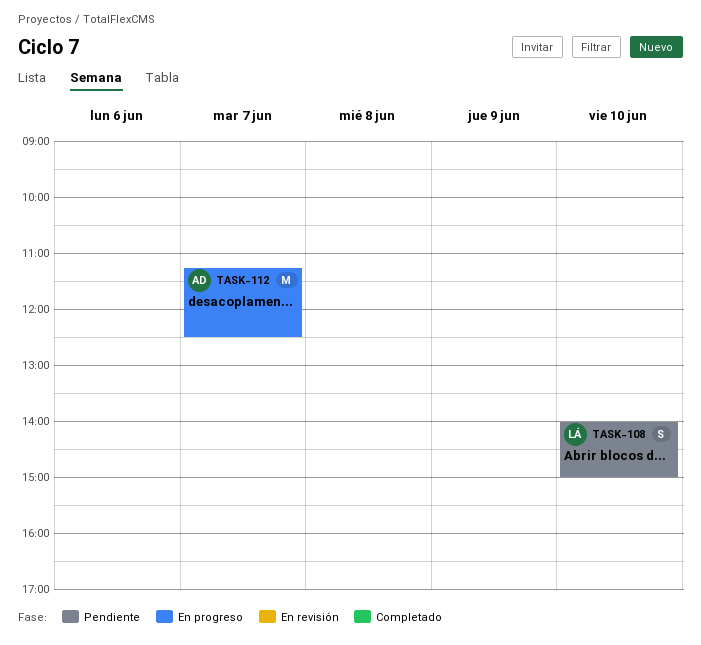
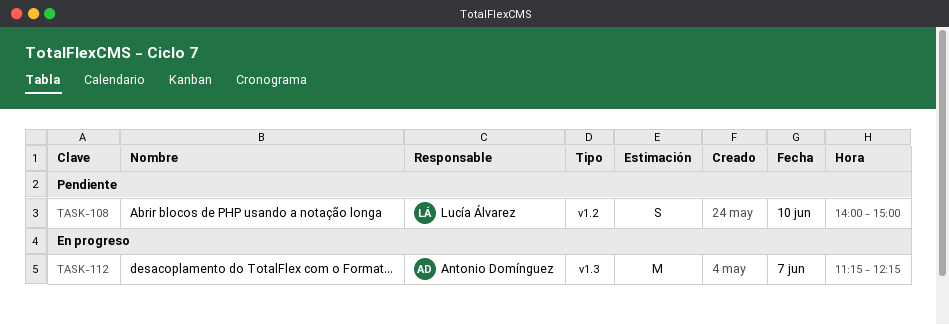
TASK-112, ends: 12:30 -> 12:15

